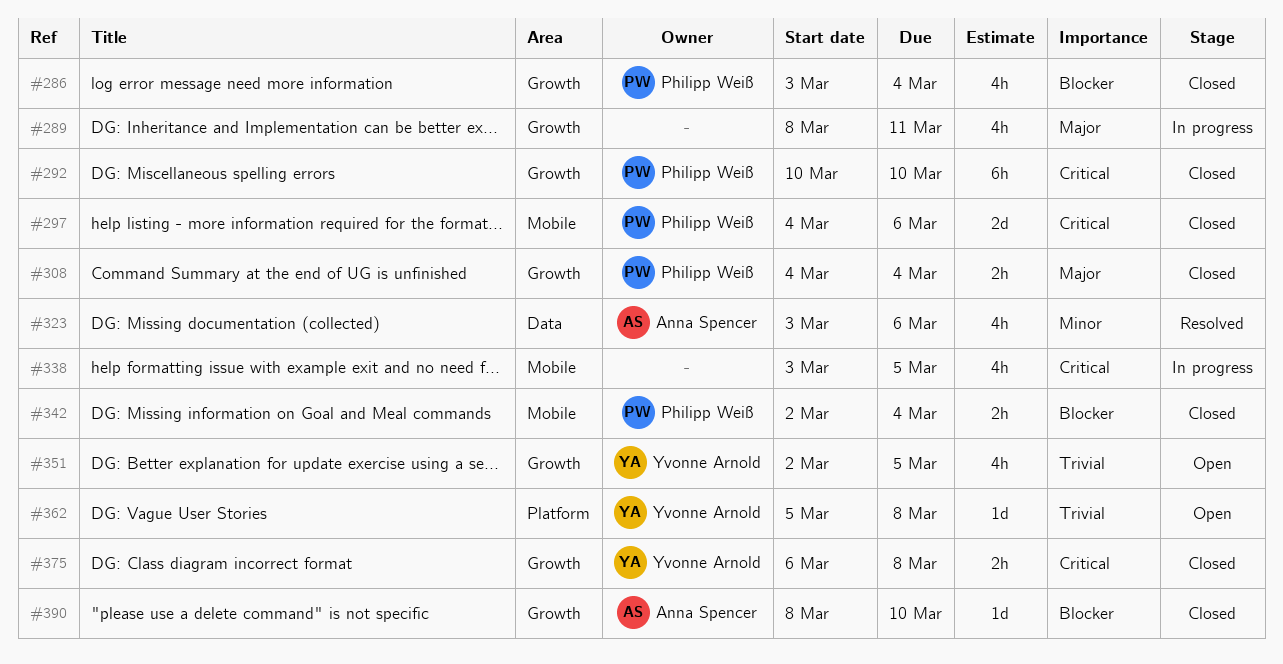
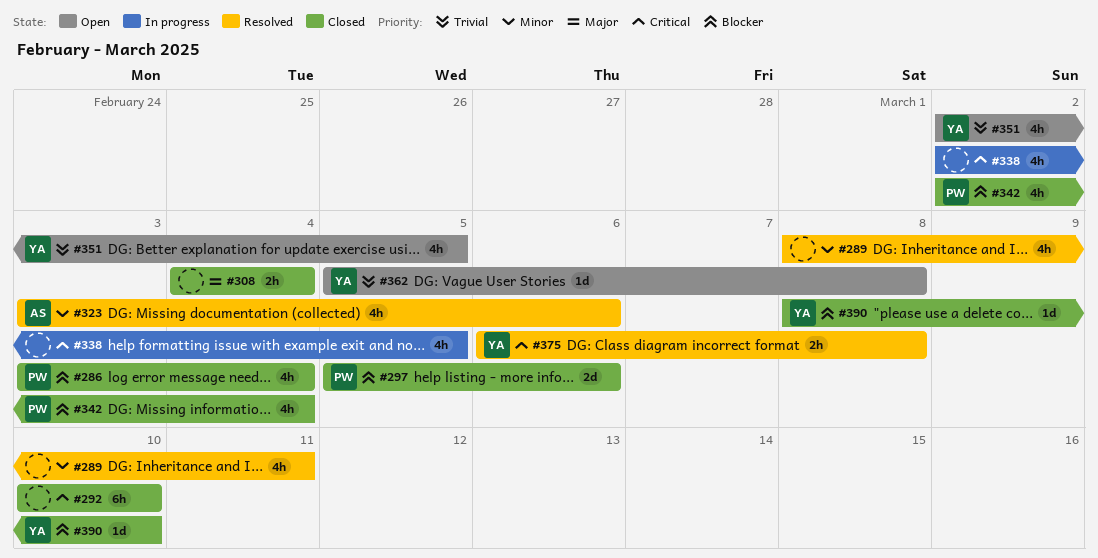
#289, status: In progress -> Resolved
#289, priority: Major -> Minor
#292, owner: Philipp Weiß -> none
#297, priority: Critical -> Blocker
#297, start: Mar 4 -> Mar 5
#308, owner: Philipp Weiß -> none
#338, start: Mar 3 -> Mar 2
#342, estimate: 2h -> 4h
#375, status: Closed -> Resolved
#390, owner: Anna Spencer -> Yvonne Arnold

